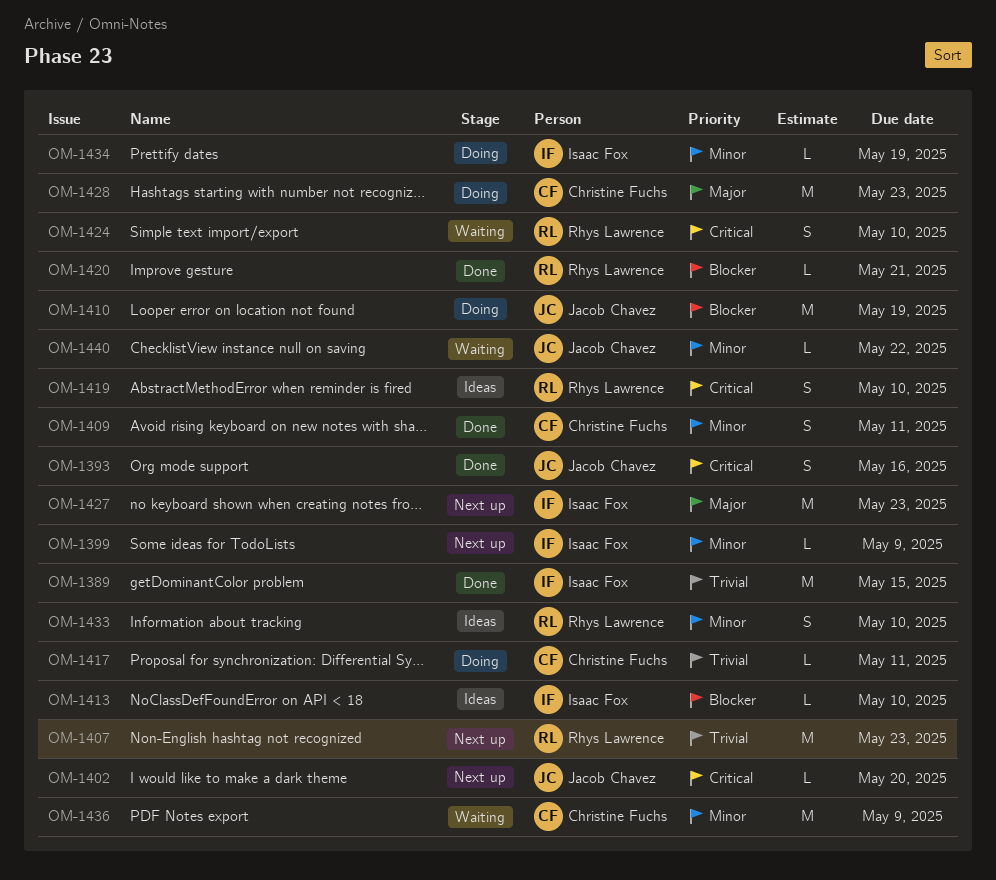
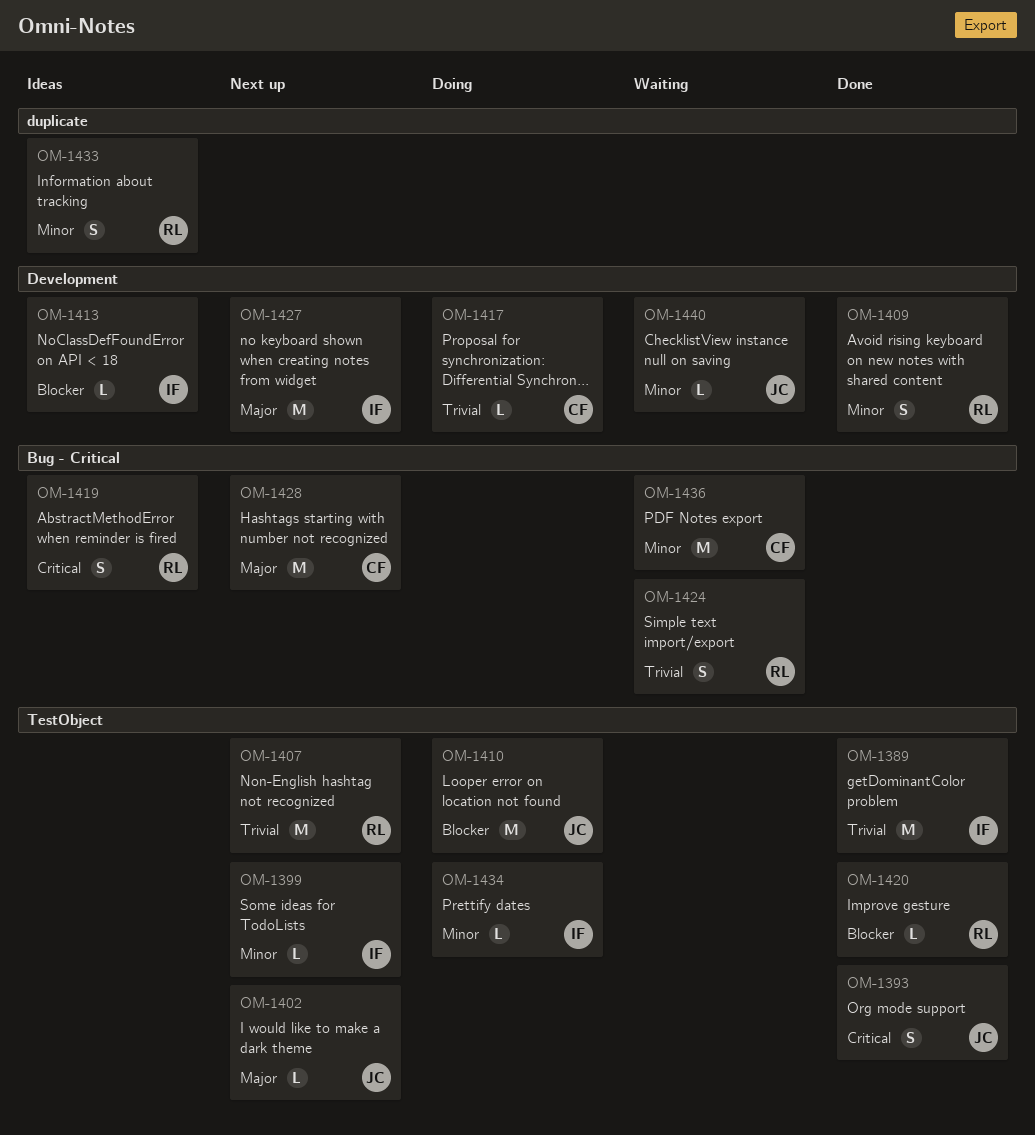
OM-1402, priority: Critical -> Major
OM-1409, owner: Christine Fuchs -> Rhys Lawrence
OM-1424, priority: Critical -> Trivial
OM-1428, status: Doing -> Next up

